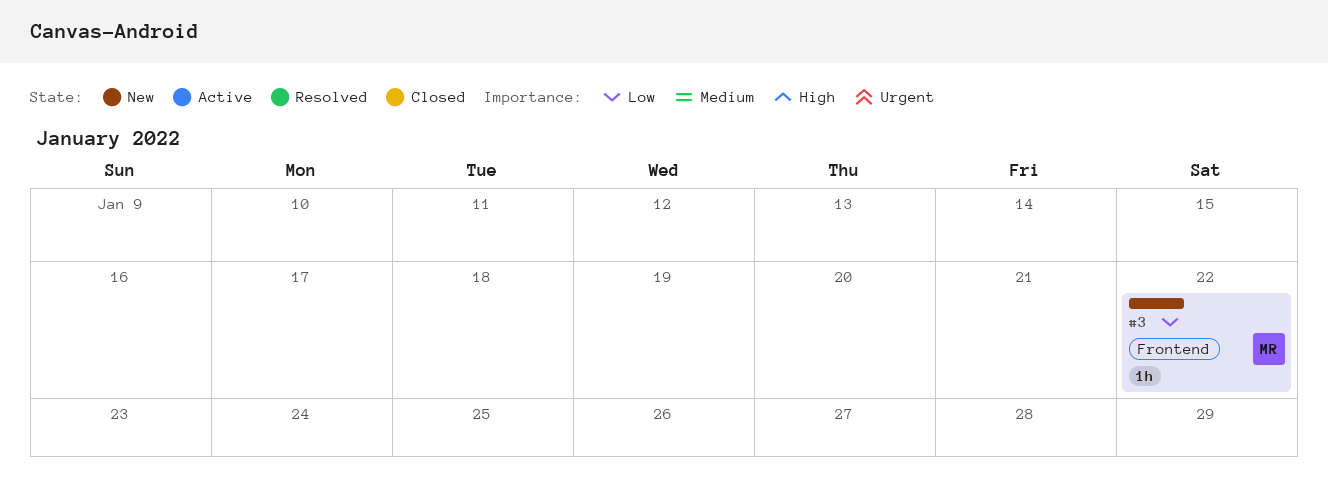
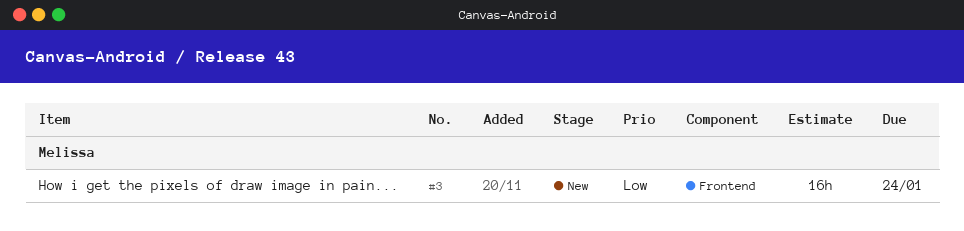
#3, estimate: 1h -> 16h
#3, due: Jan 22 -> Jan 24

